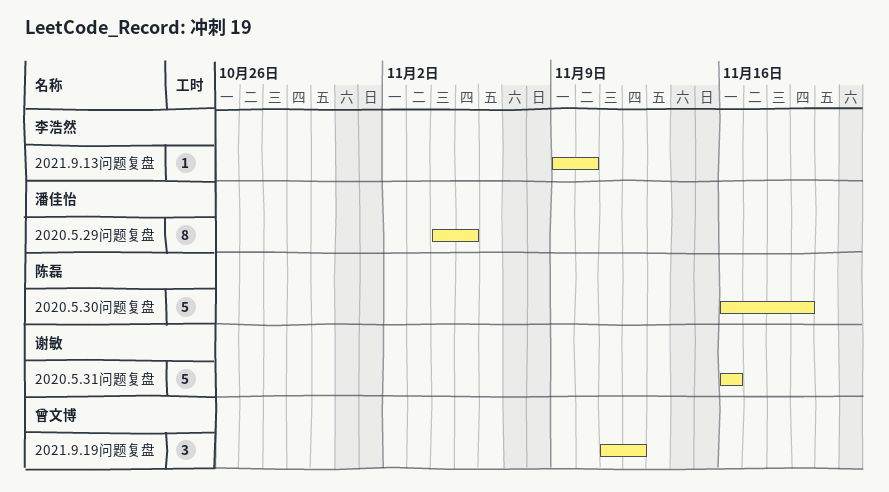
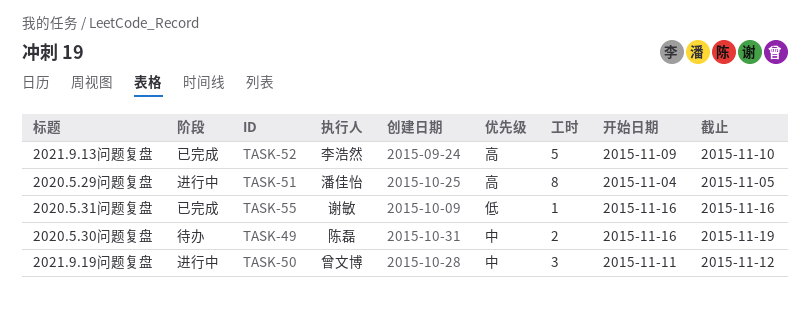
2020.5.30问题复盘, estimate: 5 -> 2
2020.5.31问题复盘, estimate: 5 -> 1
2021.9.13问题复盘, estimate: 1 -> 5

